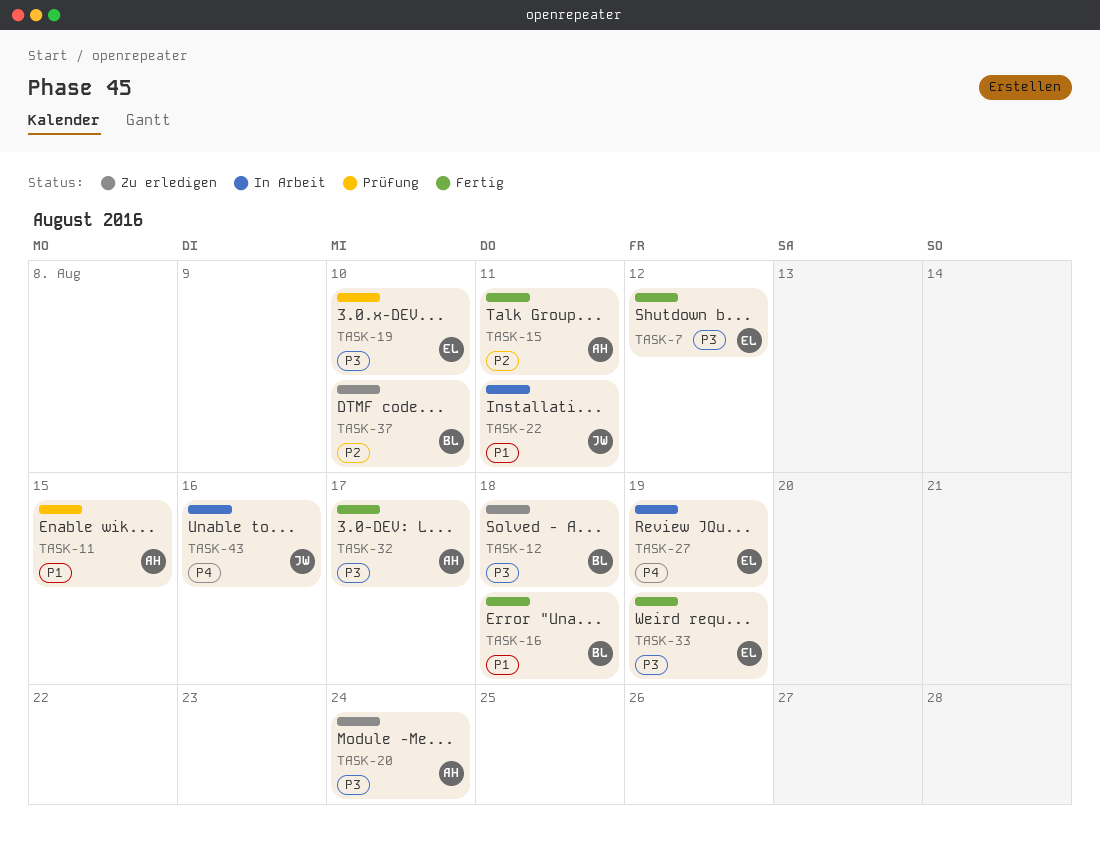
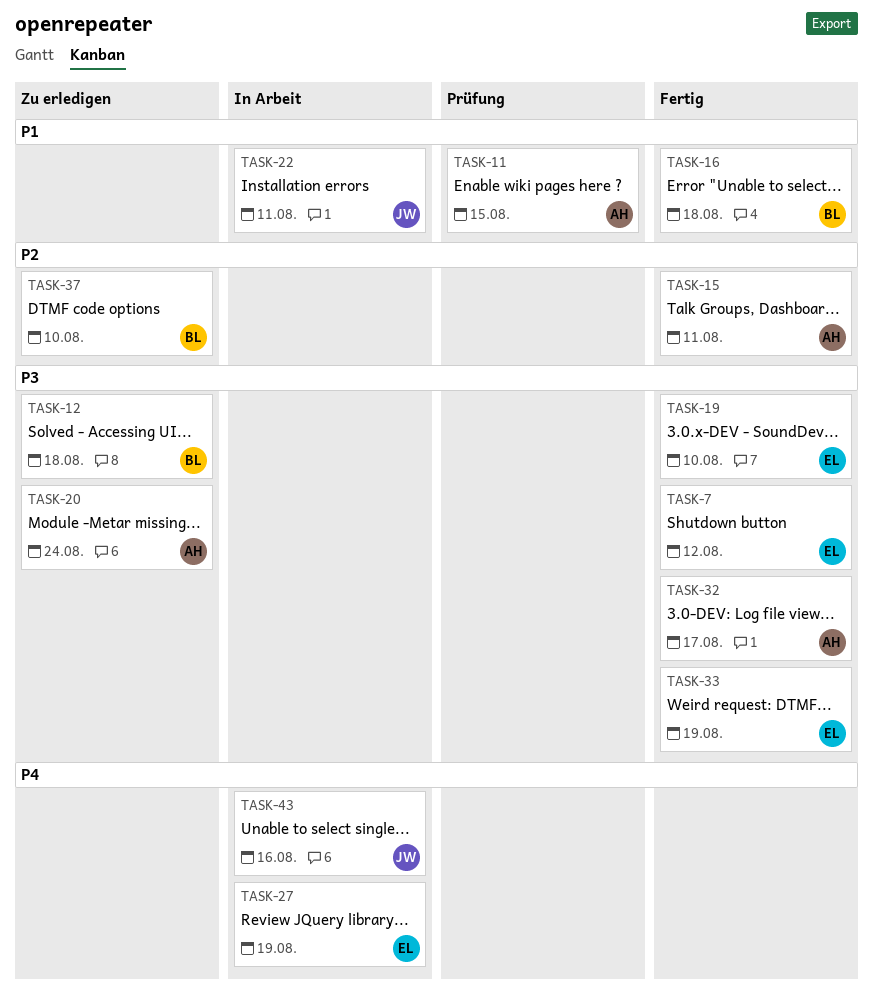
TASK-19, status: Prüfung -> Fertig

